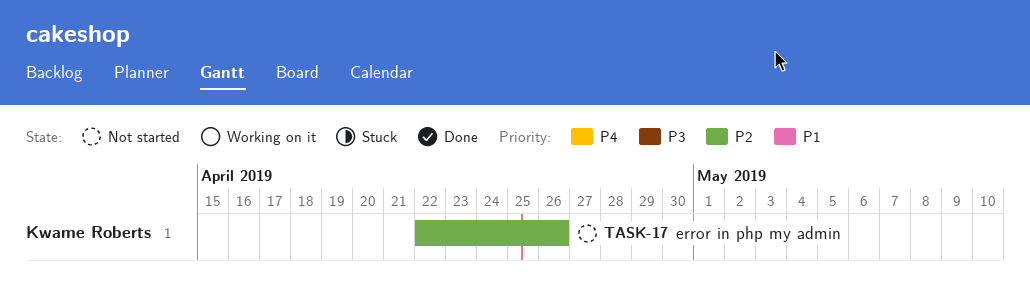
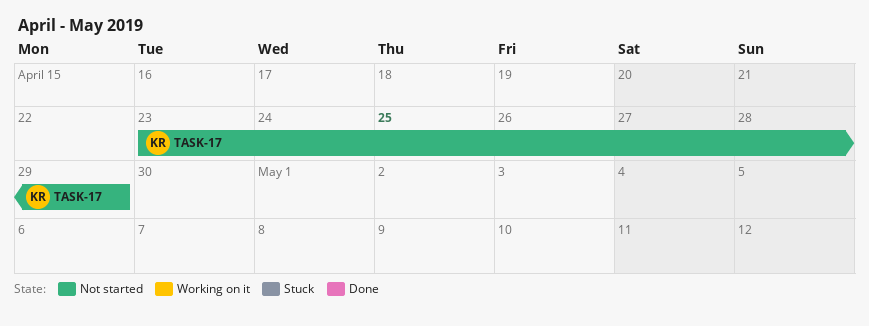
TASK-17, start: Apr 22 -> Apr 23
TASK-17, due: Apr 26 -> Apr 29

